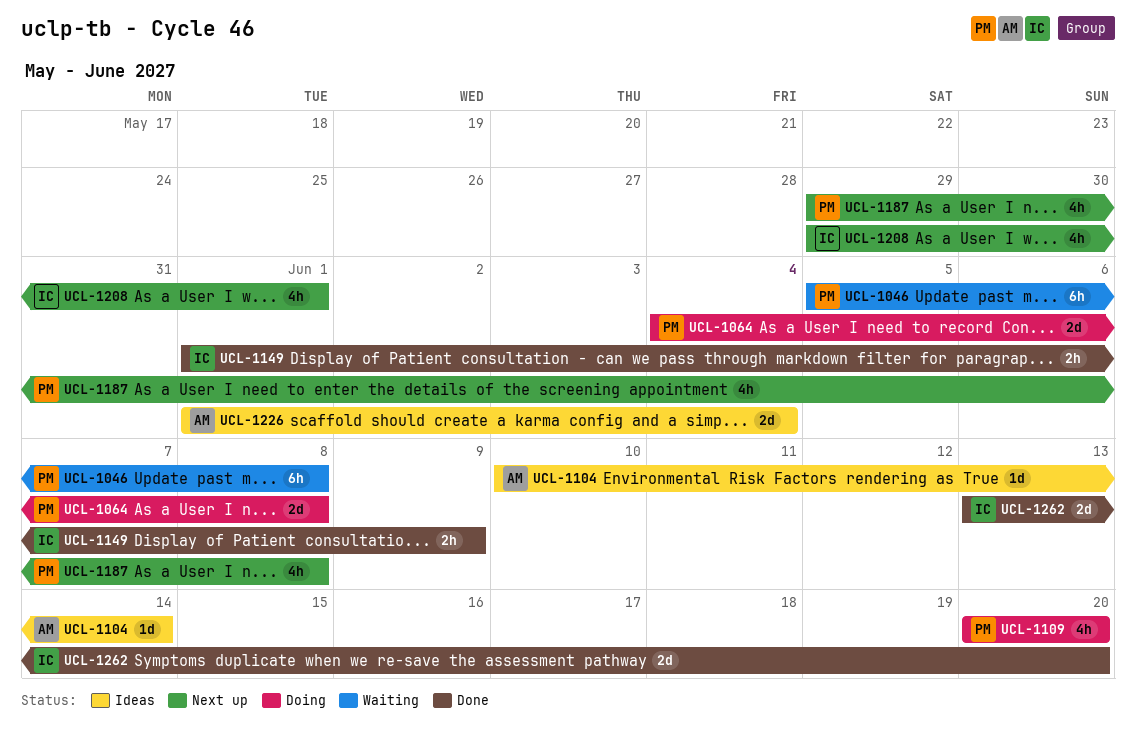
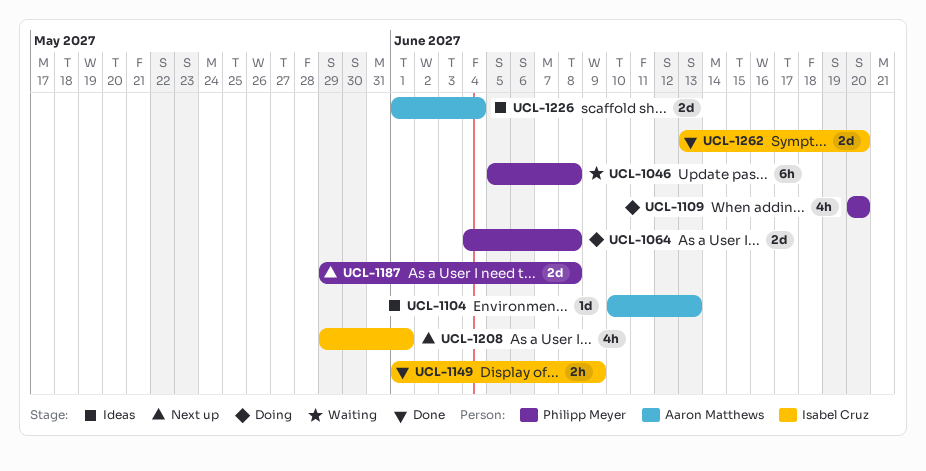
UCL-1104, due: Jun 14 -> Jun 13
UCL-1187, estimate: 4h -> 2d

